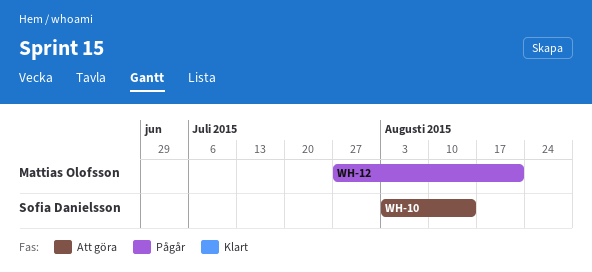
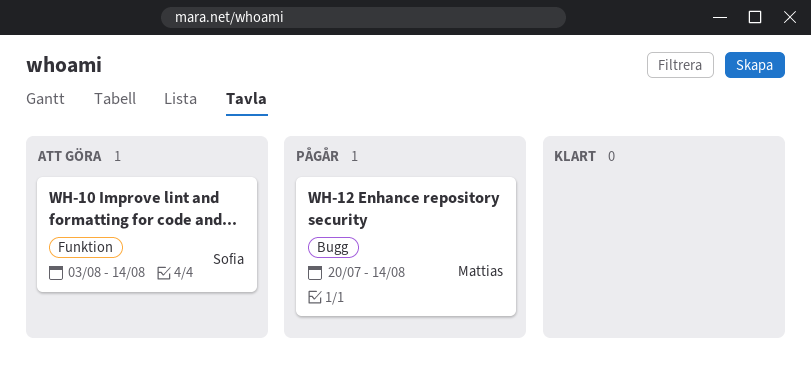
WH-12, start: Jul 27 -> Jul 20
WH-12, due: Aug 21 -> Aug 14

